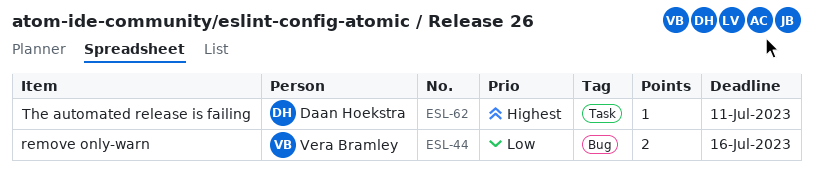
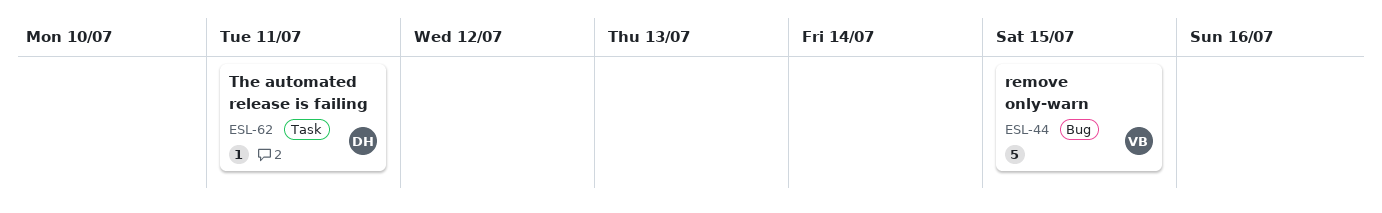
ESL-44, estimate: 2 -> 5
ESL-44, due: Jul 16 -> Jul 15

